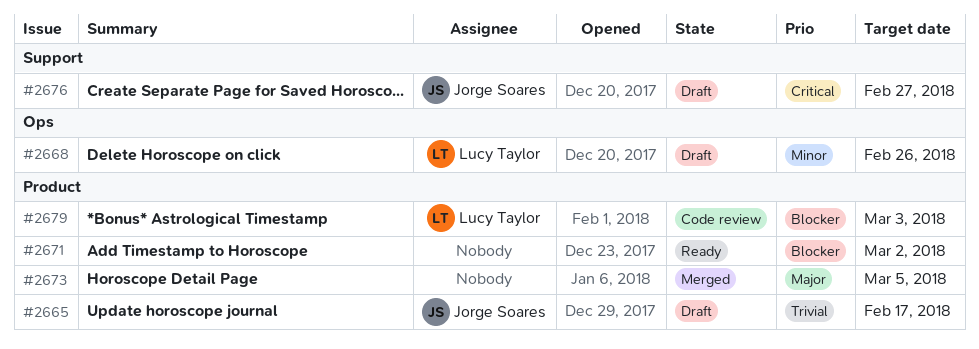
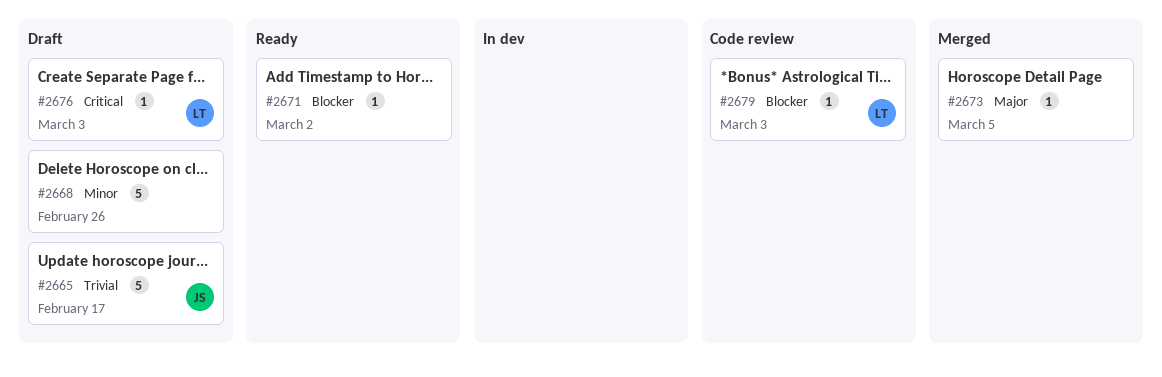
#2668, owner: Lucy Taylor -> none
#2676, owner: Jorge Soares -> Lucy Taylor
#2676, due: Feb 27 -> Mar 3

